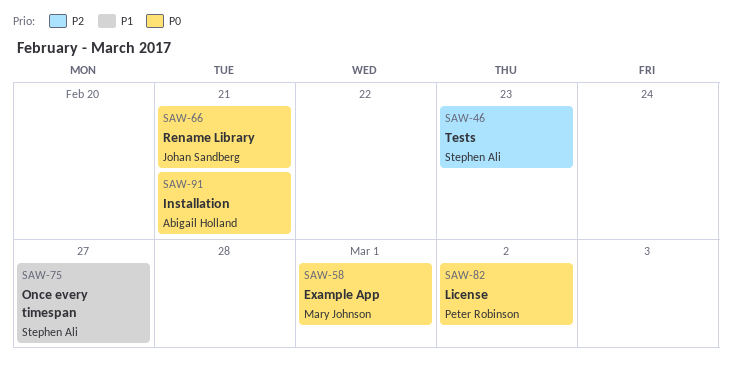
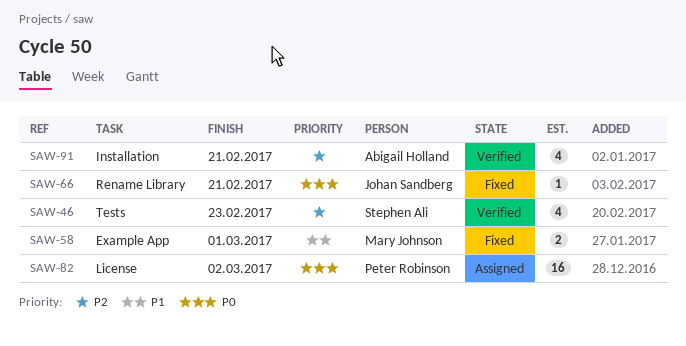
SAW-58, priority: P0 -> P1
SAW-75: present -> none
SAW-91, priority: P0 -> P2

